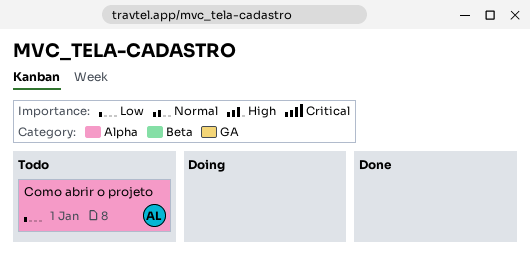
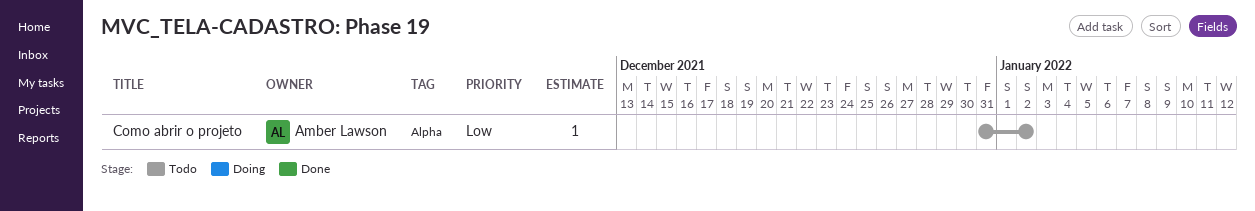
Como abrir o projeto, due: Jan 1 -> Jan 2

